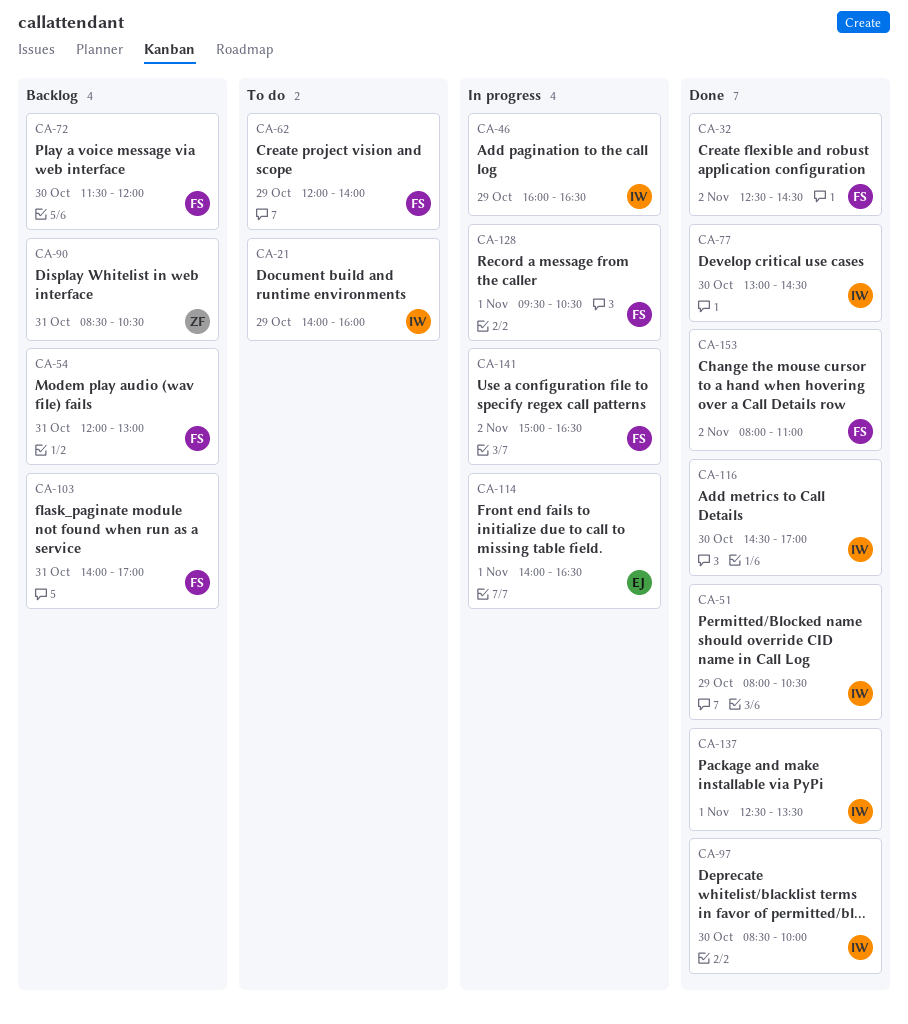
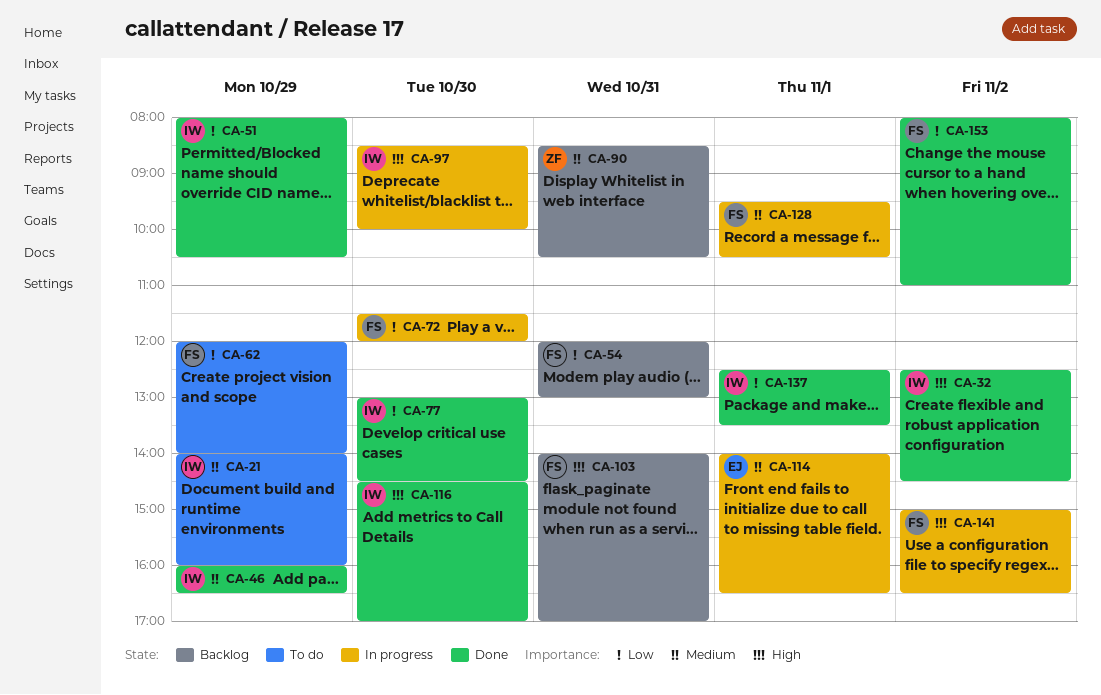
CA-32, owner: FS -> IW
CA-46, status: In progress -> Done
CA-72, status: Backlog -> In progress
CA-97, status: Done -> In progress

